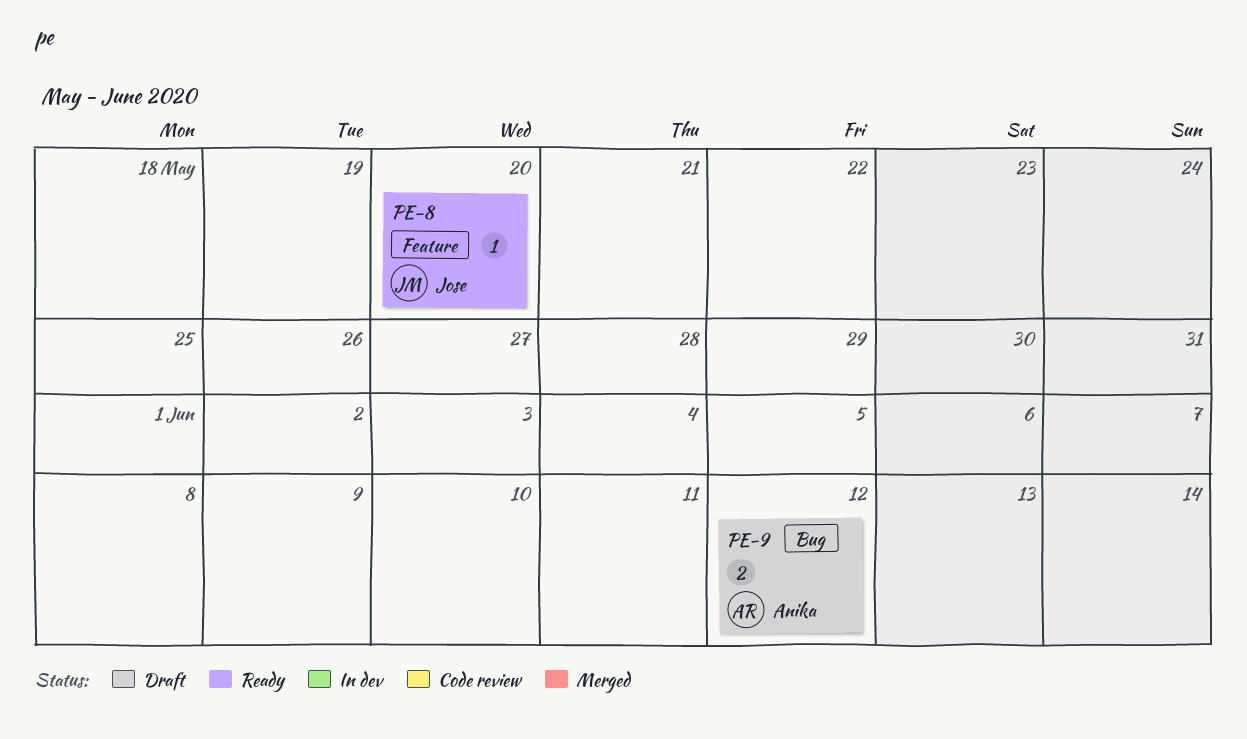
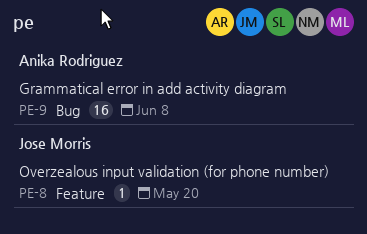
PE-9, estimate: 2 -> 16
PE-9, due: Jun 12 -> Jun 8

